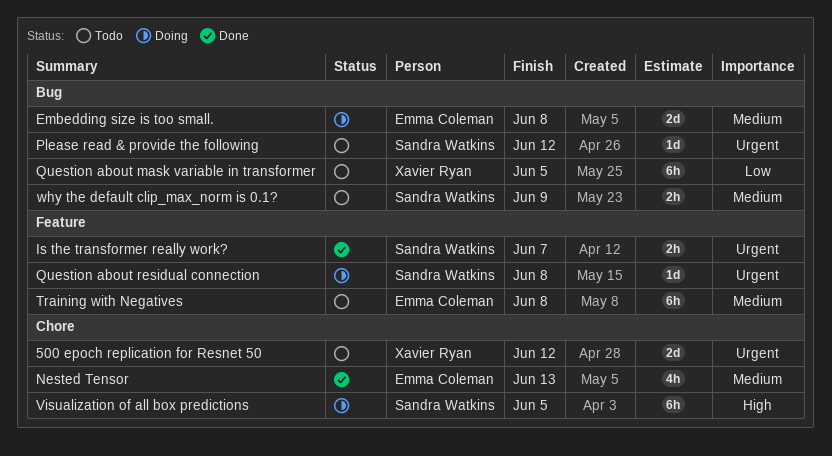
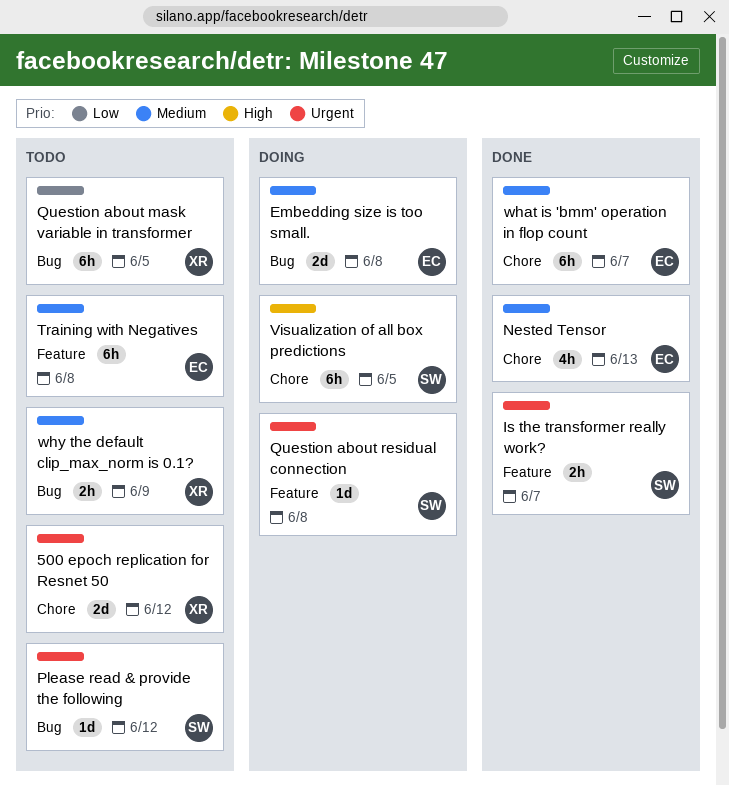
what is 'bmm' operation in flop count: none -> present
why the default clip_max_norm is 0.1?, owner: Sandra Watkins -> Xavier Ryan

